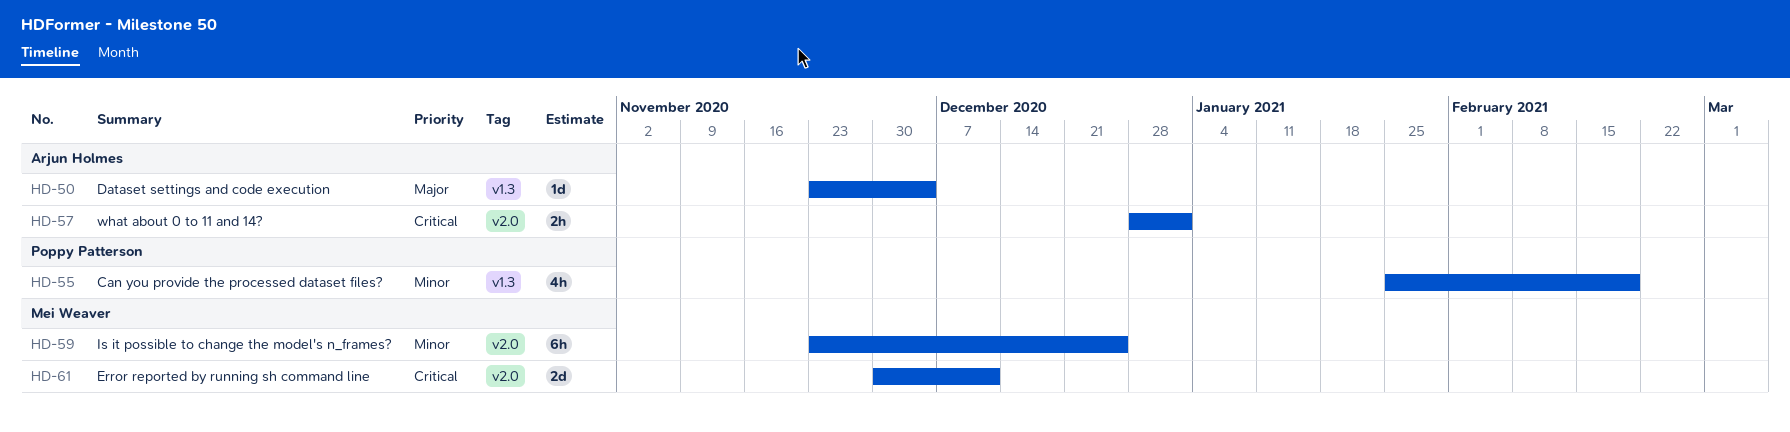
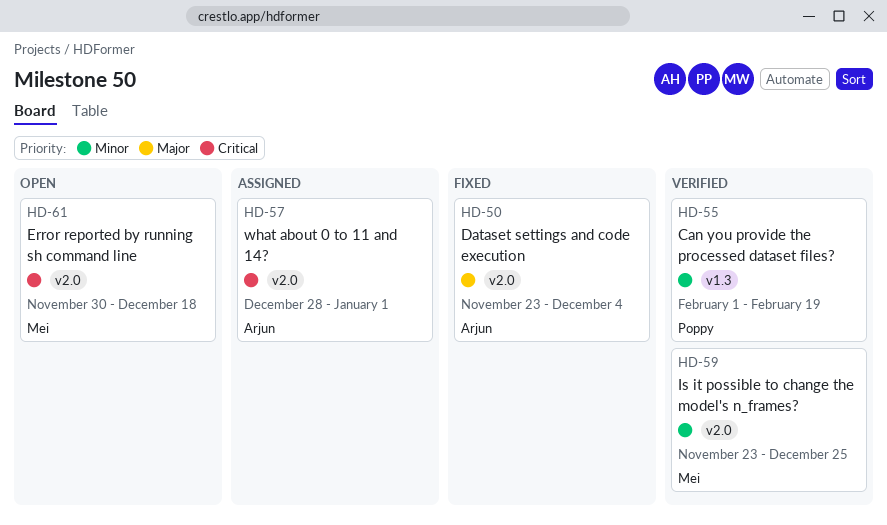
HD-50, label: v1.3 -> v2.0
HD-55, start: Jan 25 -> Feb 1
HD-61, due: Dec 11 -> Dec 18

